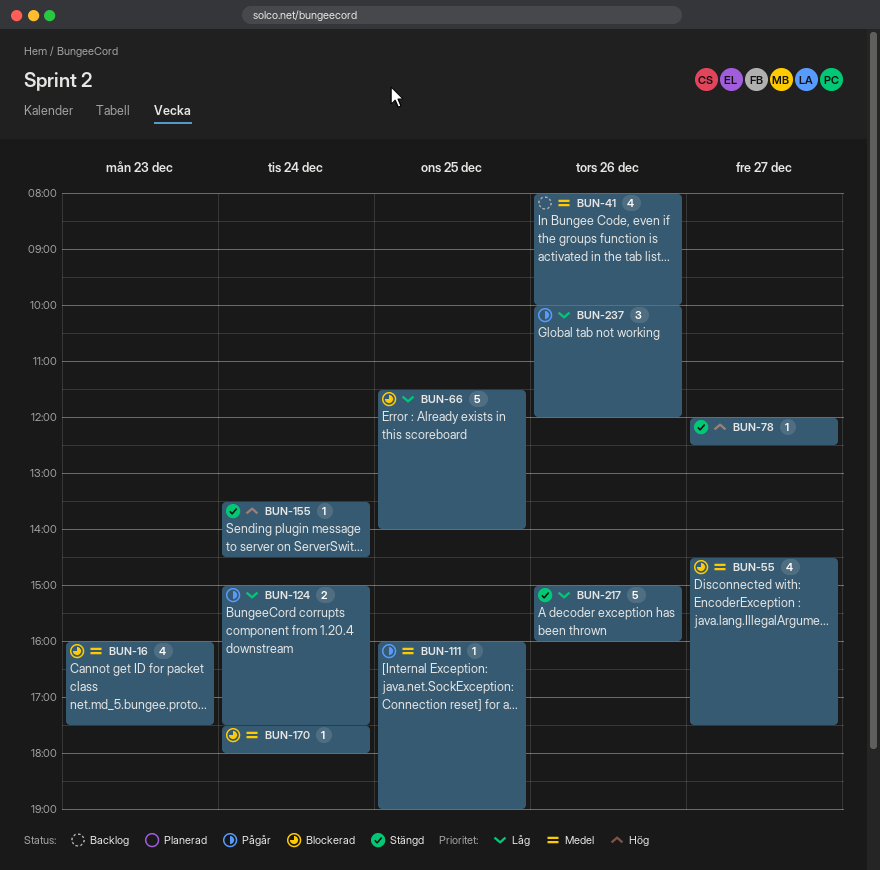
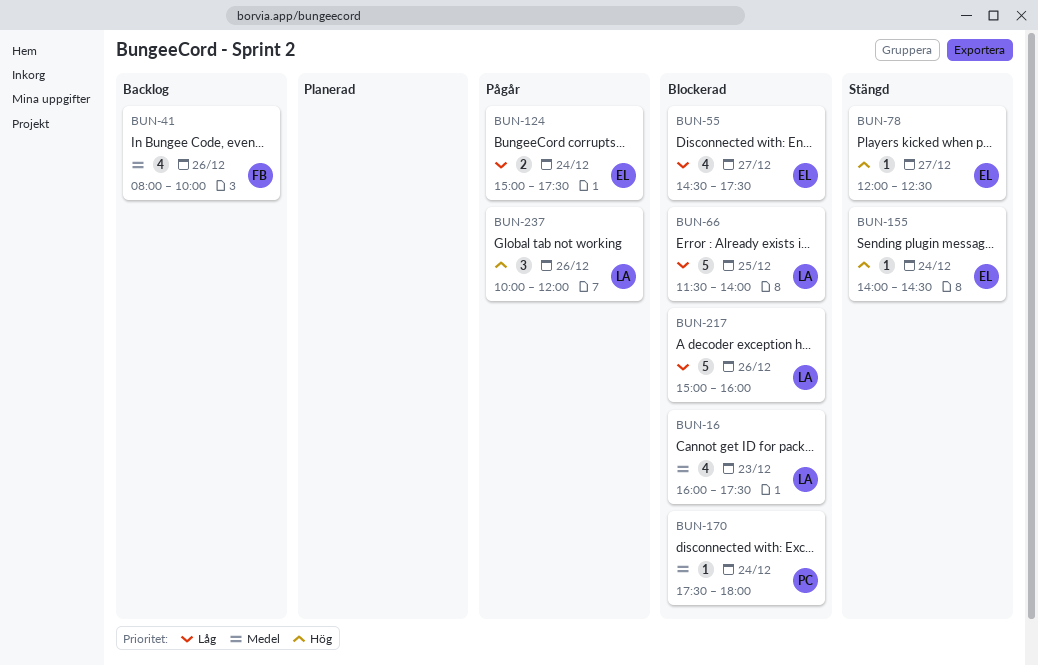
BUN-55, priority: Medel -> Låg
BUN-111: present -> none
BUN-155, begins: 13:30 -> 14:00
BUN-217, status: Stängd -> Blockerad
BUN-237, priority: Låg -> Hög

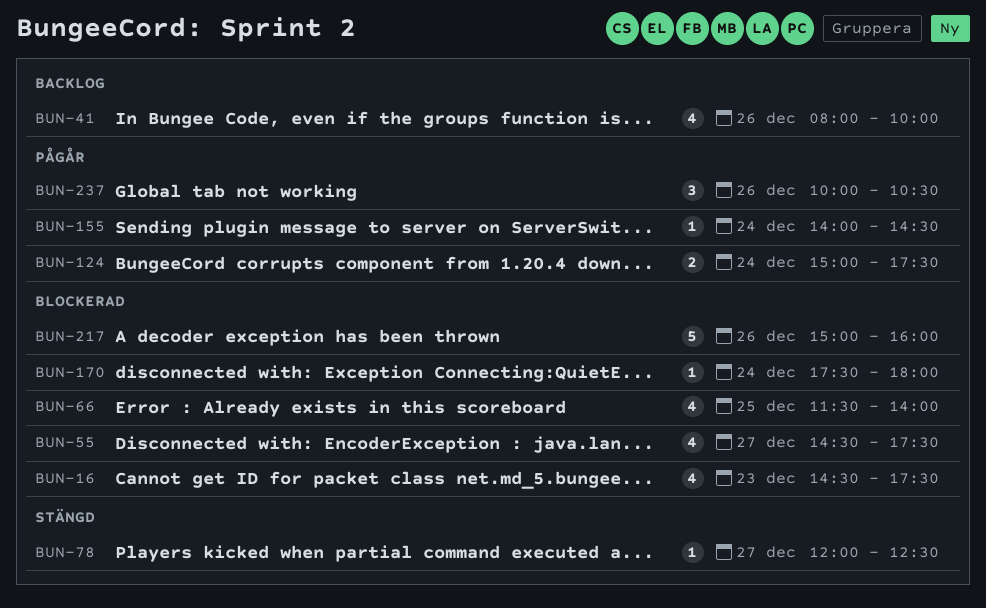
BUN-16, begins: 16:00 -> 14:30
BUN-66, estimate: 5 -> 4
BUN-155, status: Stängd -> Pågår
BUN-237, ends: 12:00 -> 10:30

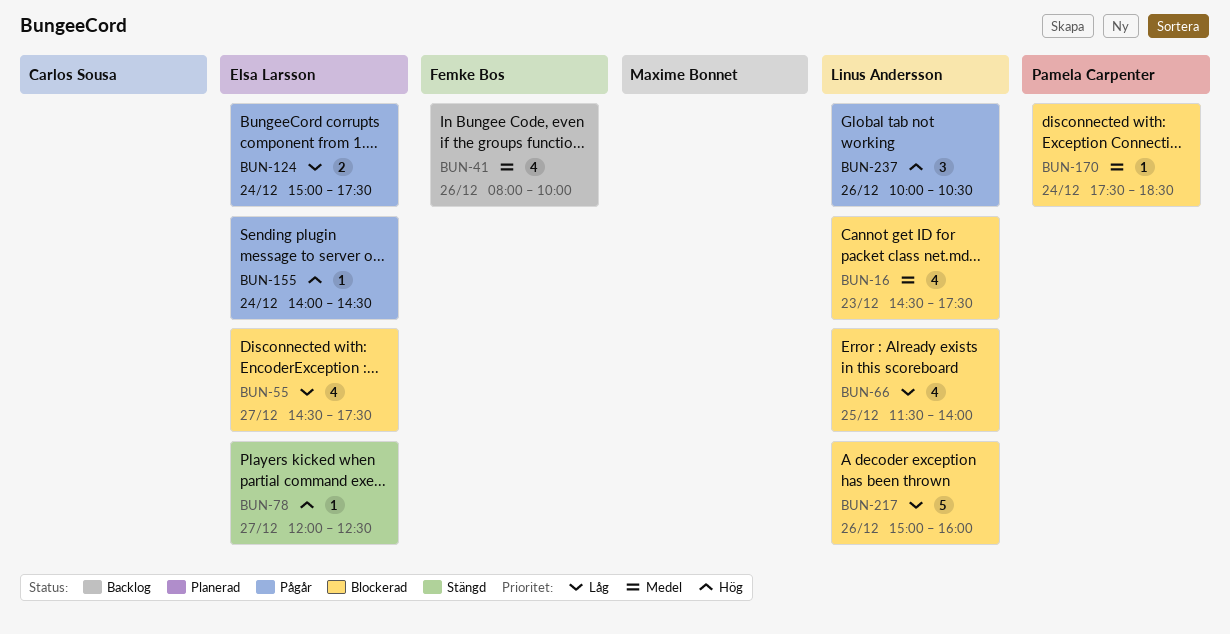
BUN-170, ends: 18:00 -> 18:30

